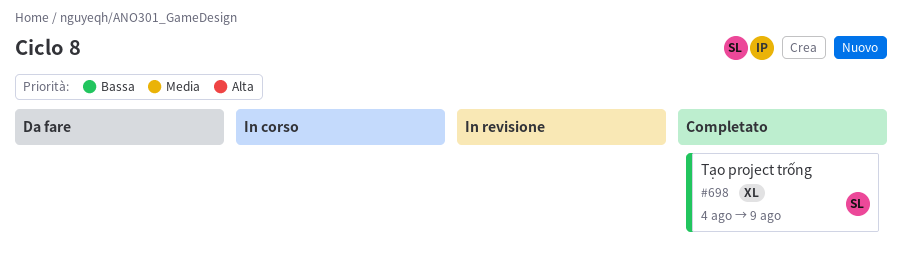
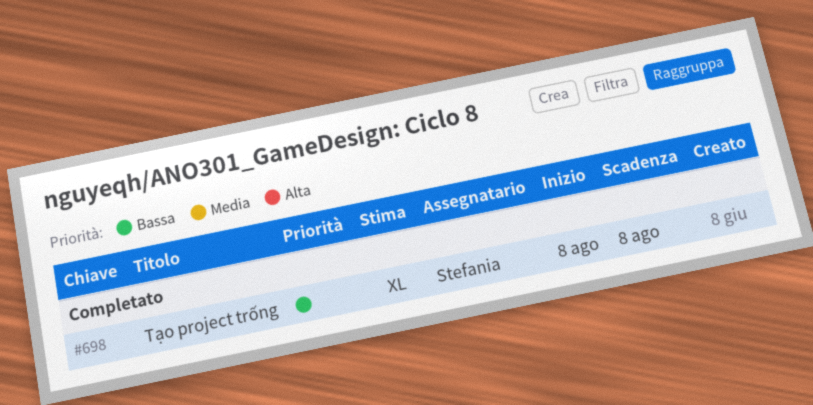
#698, start: Aug 4 -> Aug 8
#698, due: Aug 9 -> Aug 8

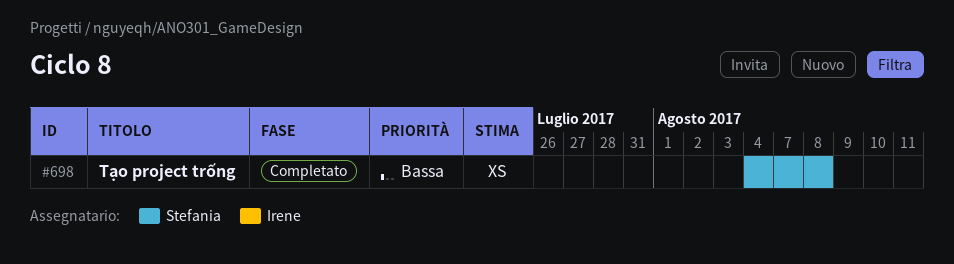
#698, estimate: XL -> XS
#698, start: Aug 8 -> Aug 4

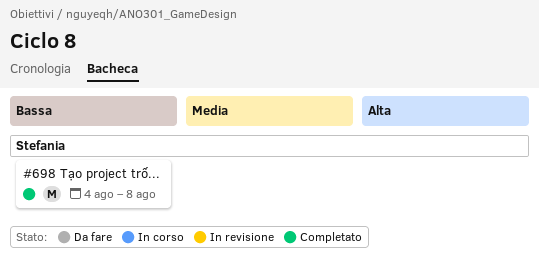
#698, estimate: XS -> M

